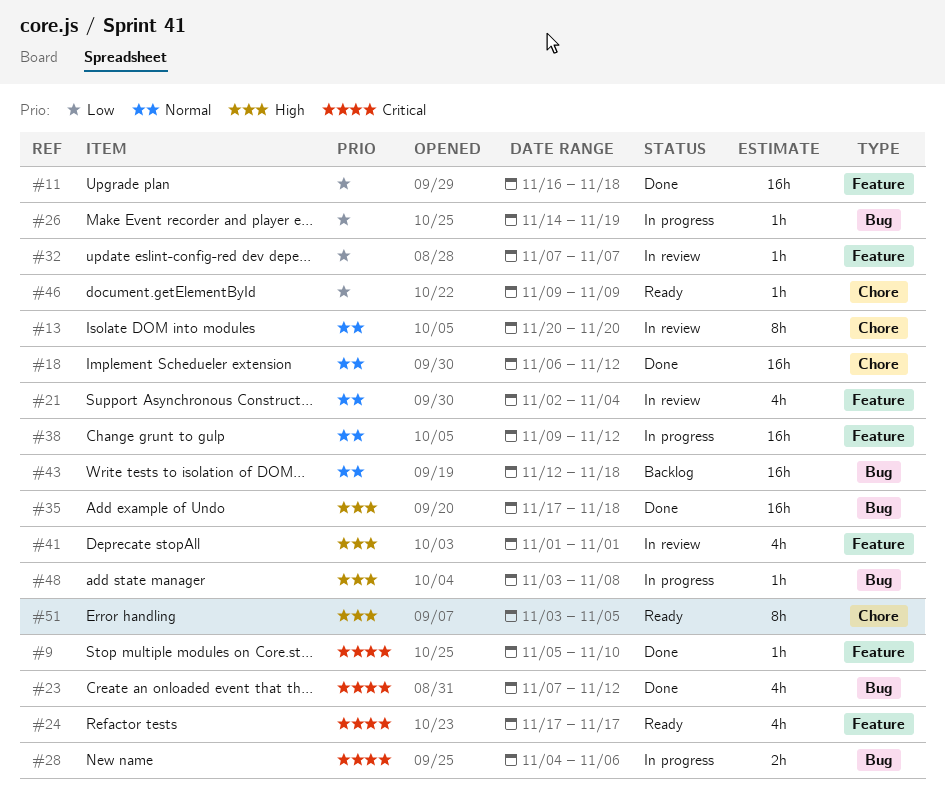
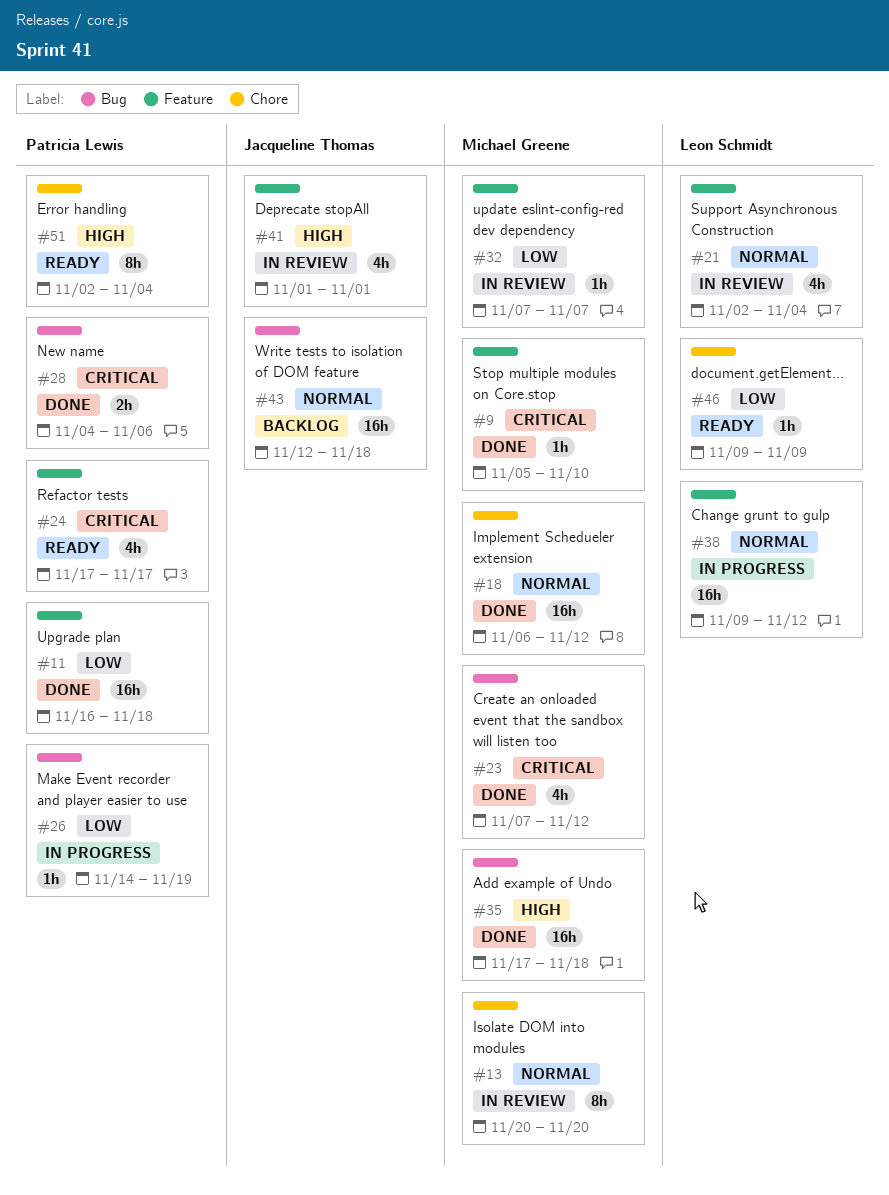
#28, status: In progress -> Done
#48: present -> none
#51, start: Nov 3 -> Nov 2
#51, due: Nov 5 -> Nov 4

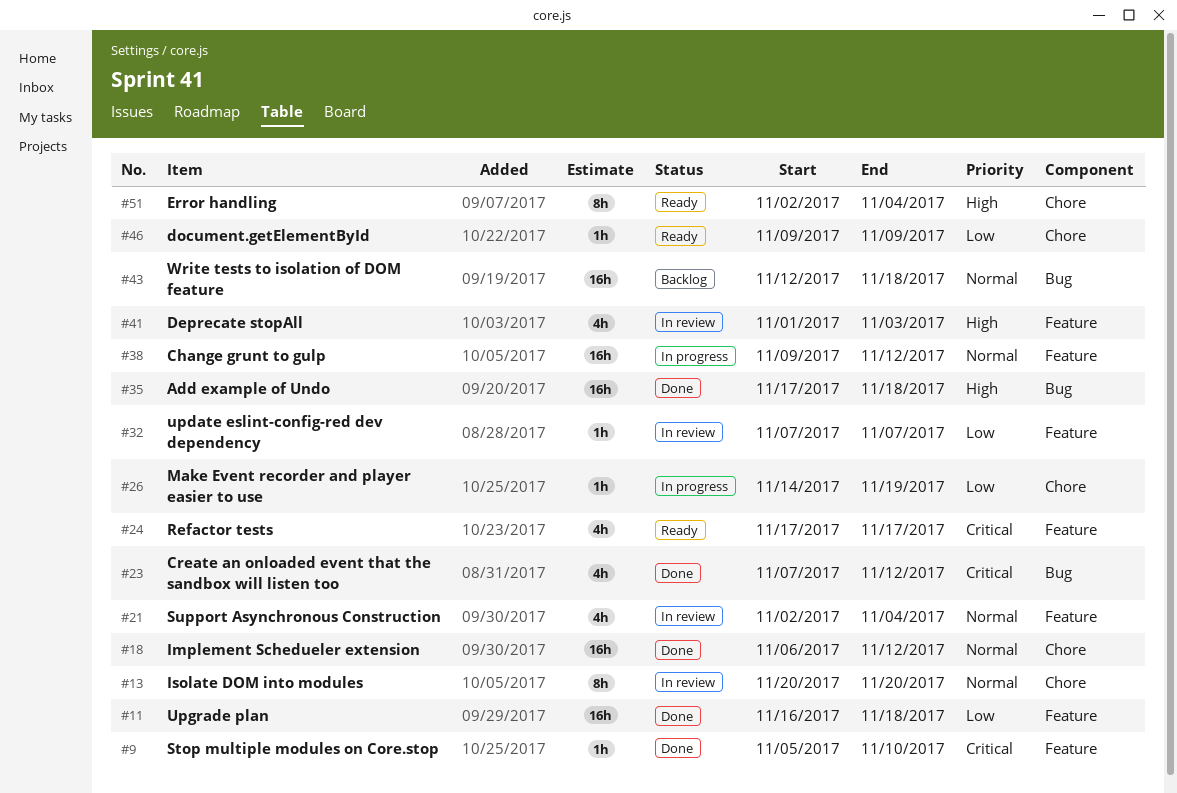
#26, label: Bug -> Chore
#28: present -> none
#41, due: Nov 1 -> Nov 3

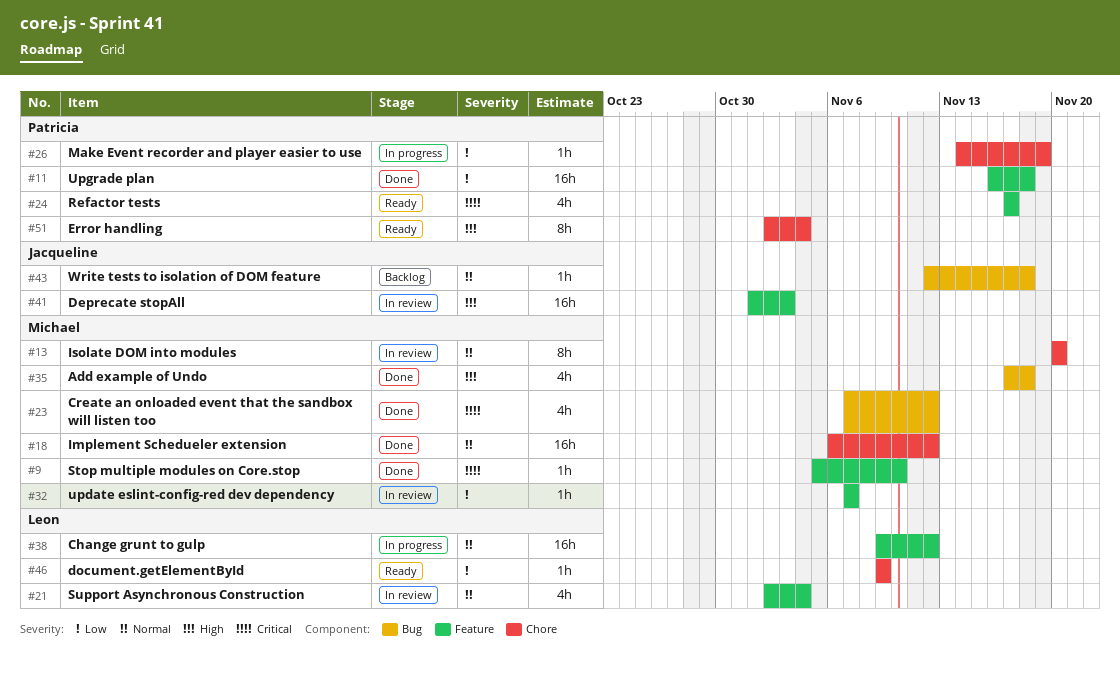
#35, estimate: 16h -> 4h
#41, estimate: 4h -> 16h
#43, estimate: 16h -> 1h

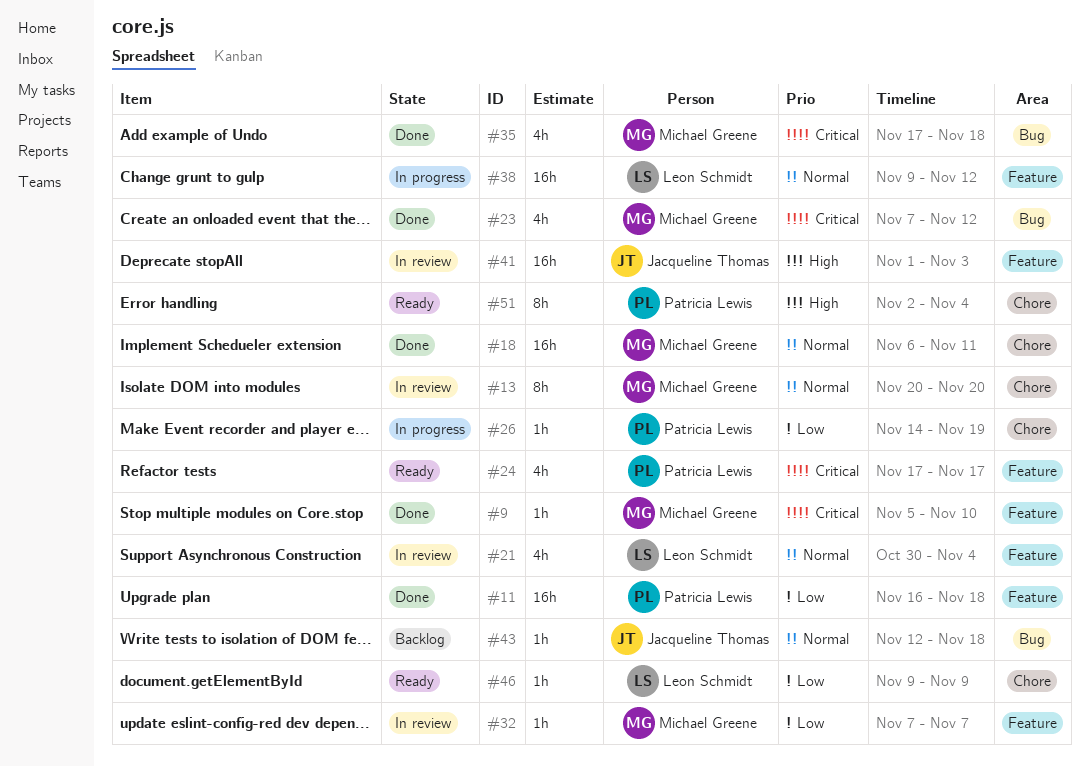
#18, due: Nov 12 -> Nov 11
#21, start: Nov 2 -> Oct 30
#35, priority: High -> Critical

